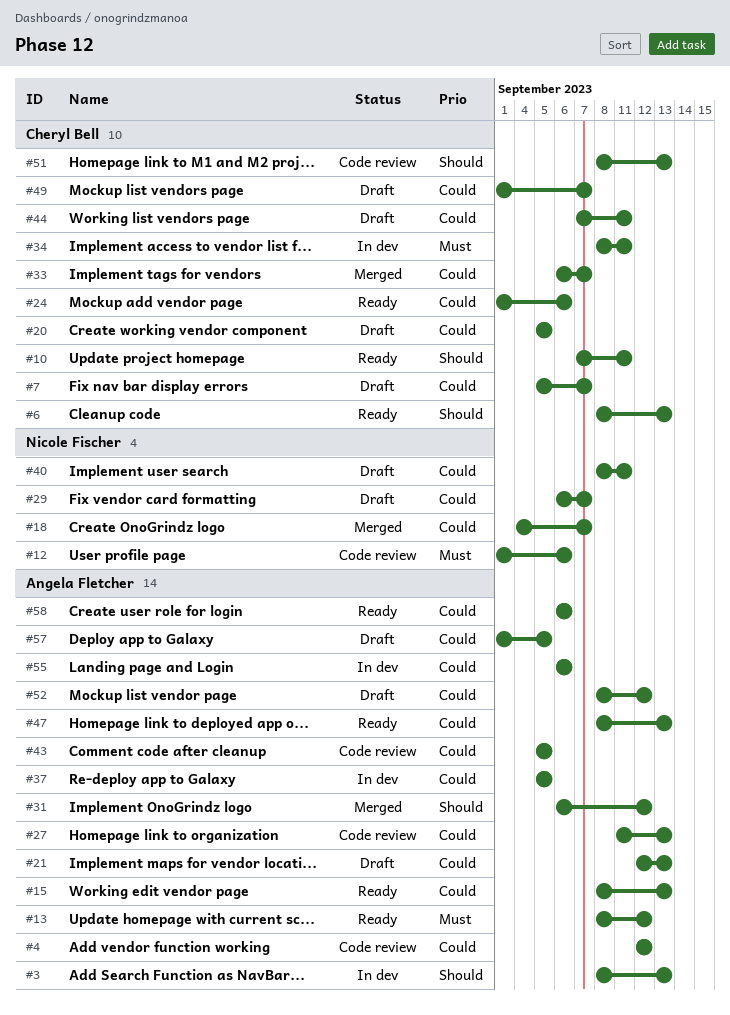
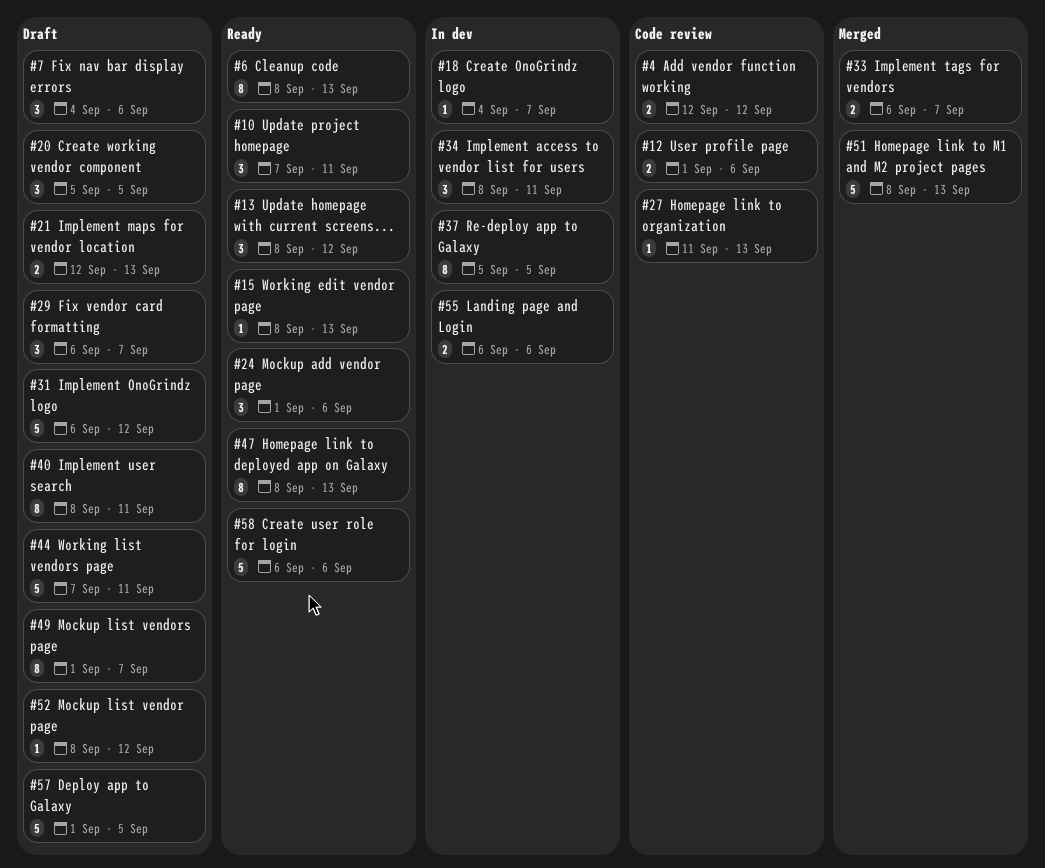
#3: present -> none
#7, start: Sep 5 -> Sep 4
#7, due: Sep 7 -> Sep 6
#18, status: Merged -> In dev
#31, status: Merged -> Draft
#43: present -> none
#51, status: Code review -> Merged

